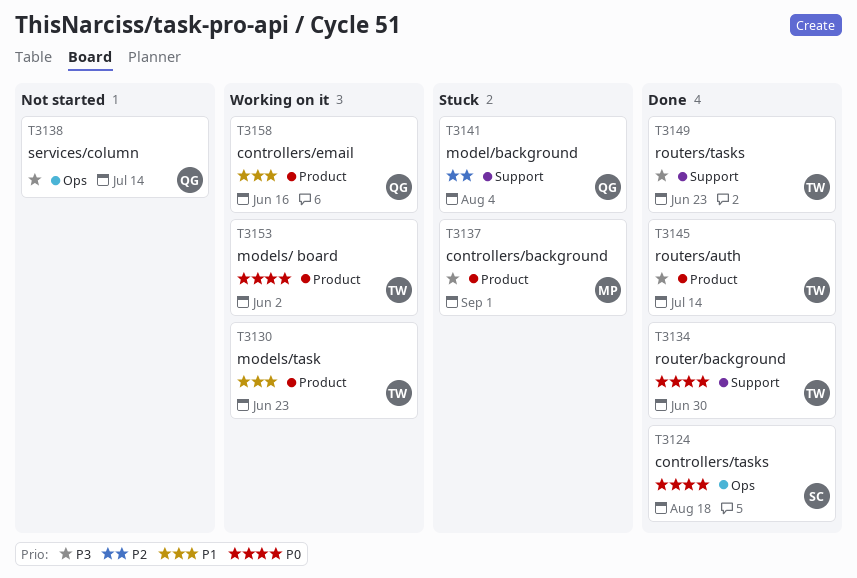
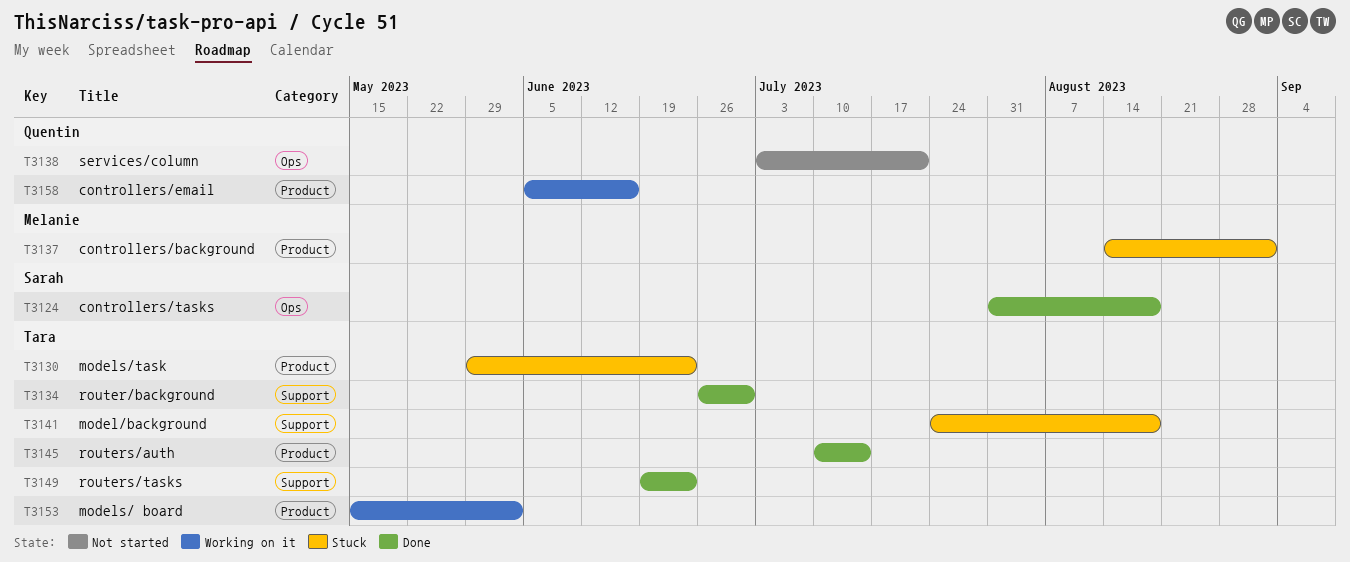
T3130, status: Working on it -> Stuck
T3138, due: Jul 14 -> Jul 21
T3141, owner: Quentin -> Tara
T3141, due: Aug 4 -> Aug 18

